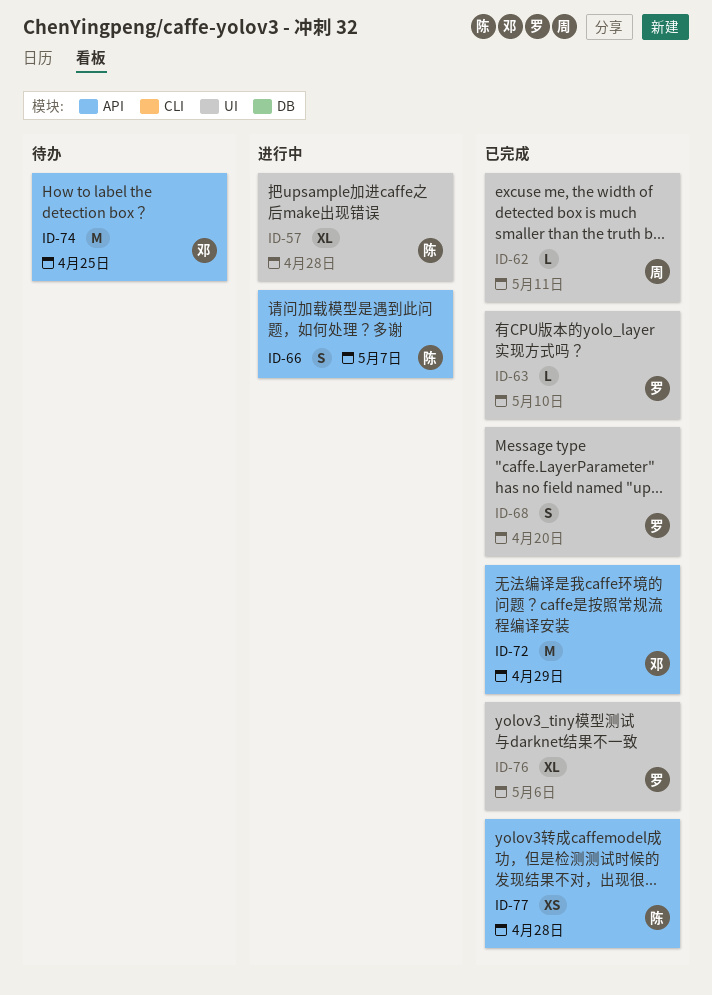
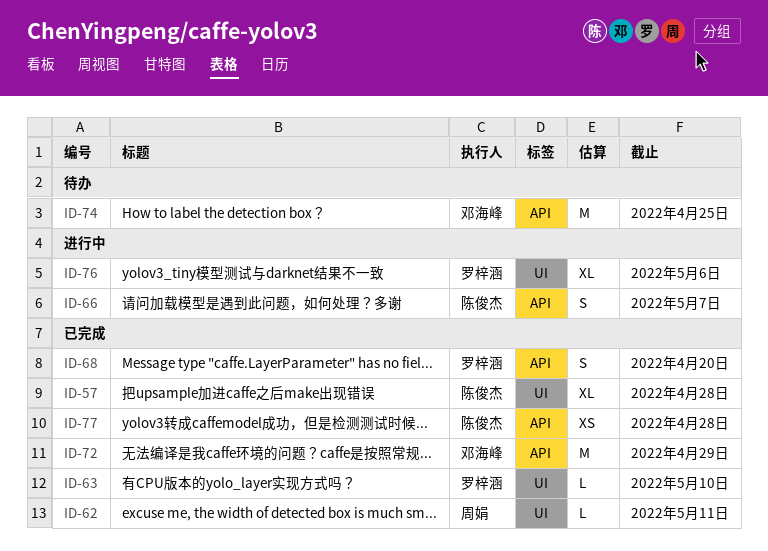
ID-57, status: 进行中 -> 已完成
ID-68, label: UI -> API
ID-76, status: 已完成 -> 进行中

